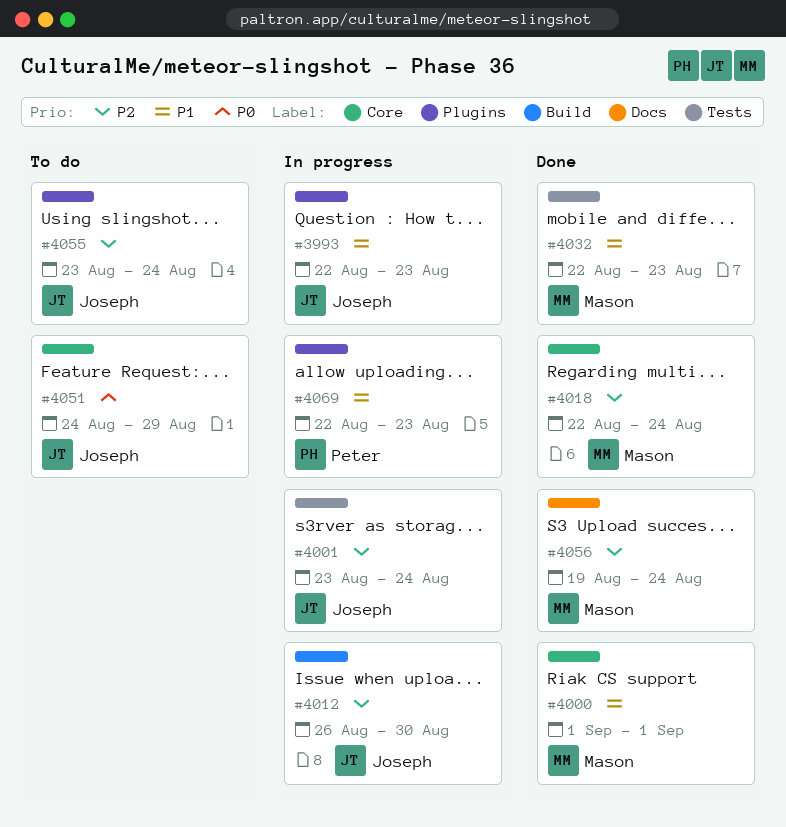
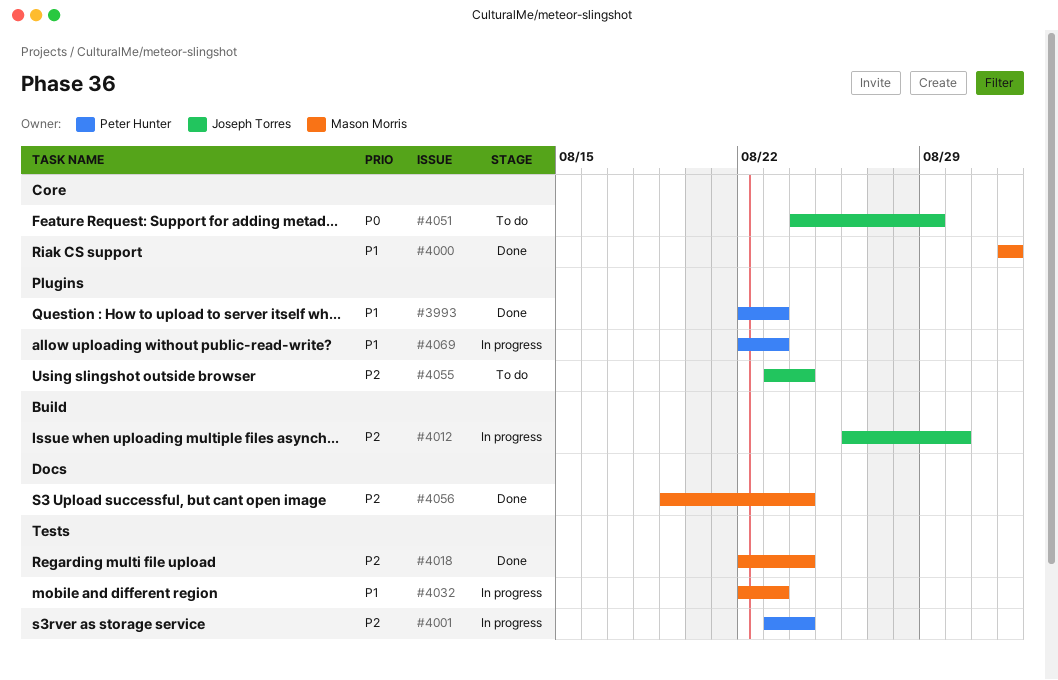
#3993, status: In progress -> Done
#3993, owner: Joseph Torres -> Peter Hunter
#4001, owner: Joseph Torres -> Peter Hunter
#4018, label: Core -> Tests
#4032, status: Done -> In progress

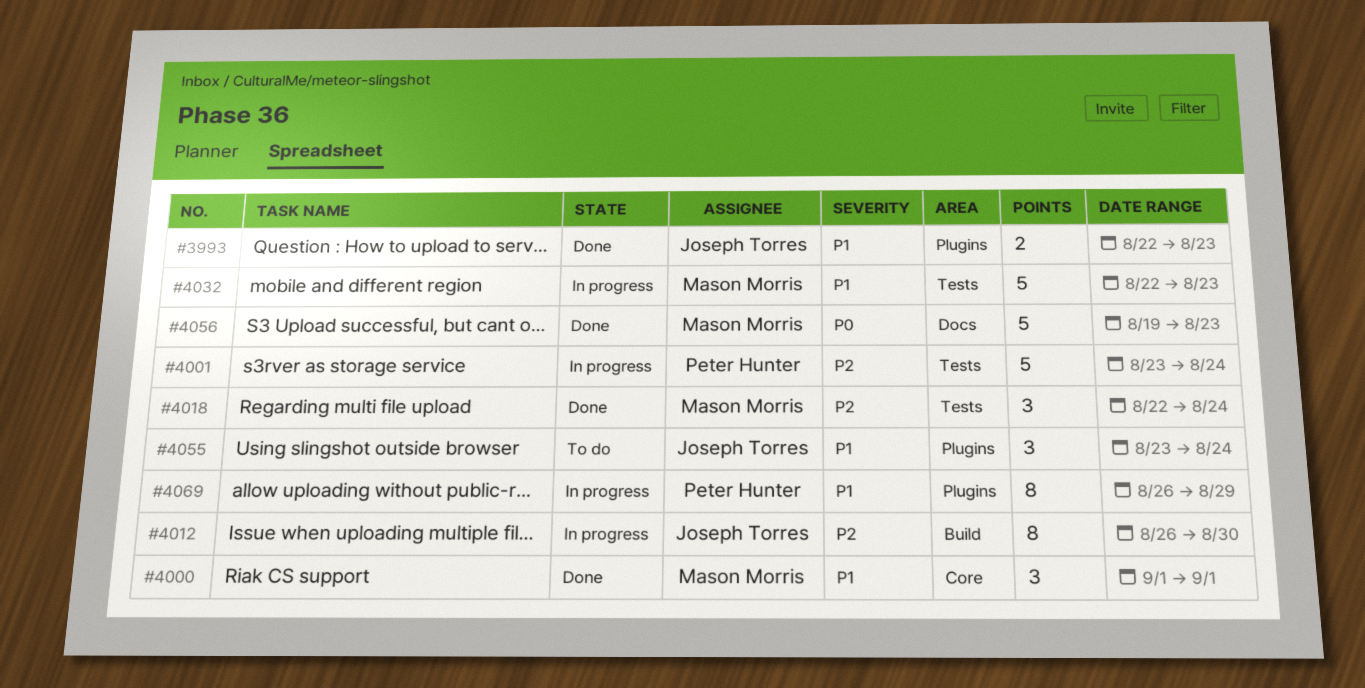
#3993, owner: Peter Hunter -> Joseph Torres
#4051: present -> none
#4055, priority: P2 -> P1
#4056, priority: P2 -> P0
#4056, due: Aug 24 -> Aug 23
#4069, start: Aug 22 -> Aug 26
#4069, due: Aug 23 -> Aug 29

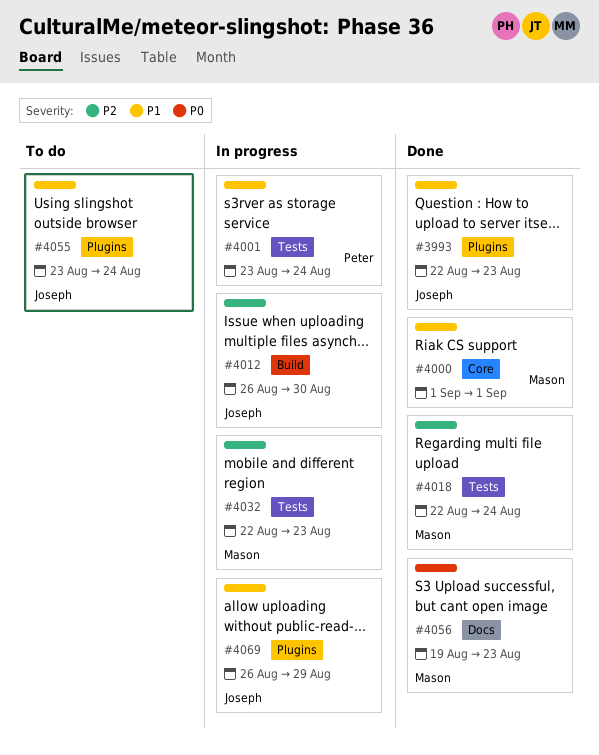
#4001, priority: P2 -> P1
#4032, priority: P1 -> P2
#4069, owner: Peter Hunter -> Joseph Torres

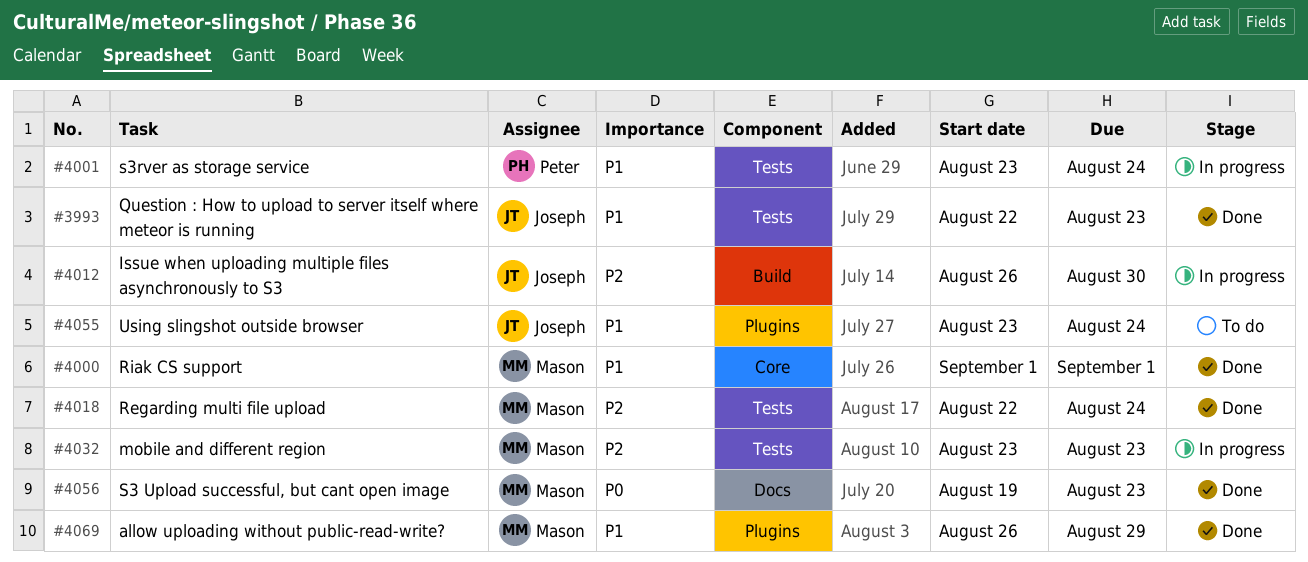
#3993, label: Plugins -> Tests
#4032, start: Aug 22 -> Aug 23
#4069, status: In progress -> Done
#4069, owner: Joseph -> Mason

